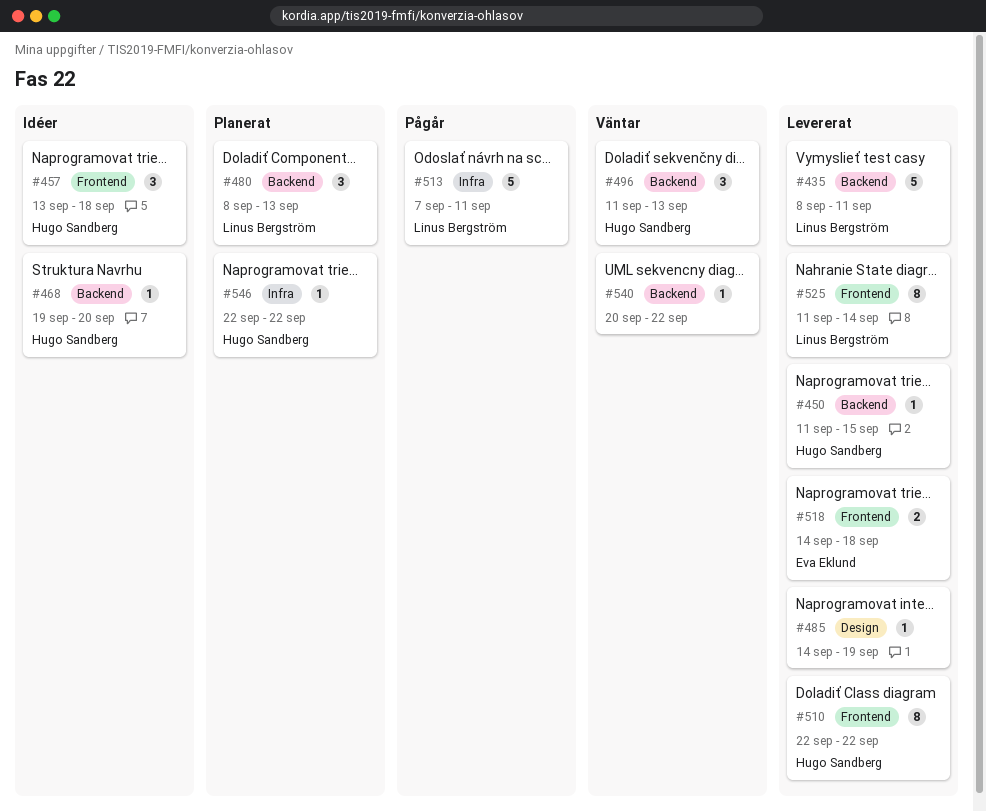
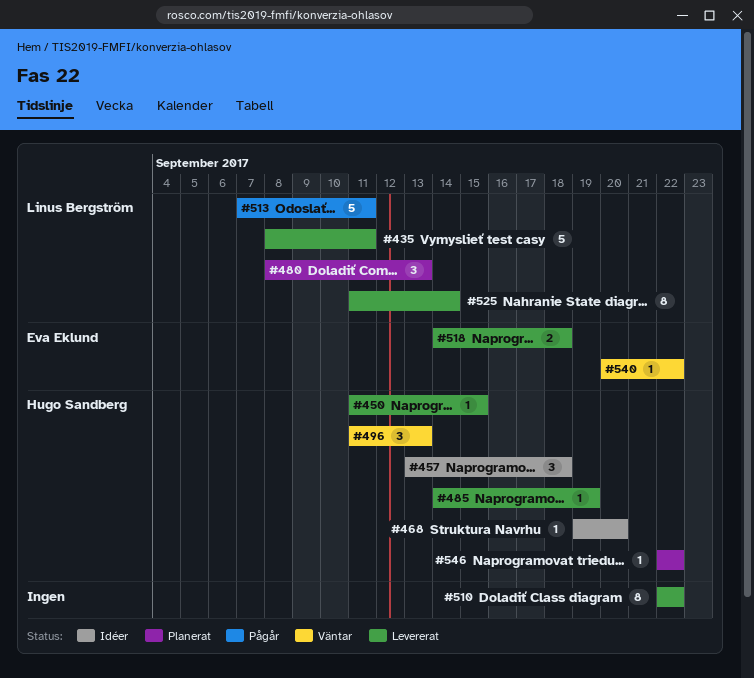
#485, owner: none -> Hugo Sandberg
#510, owner: Hugo Sandberg -> none
#540, owner: none -> Eva Eklund

